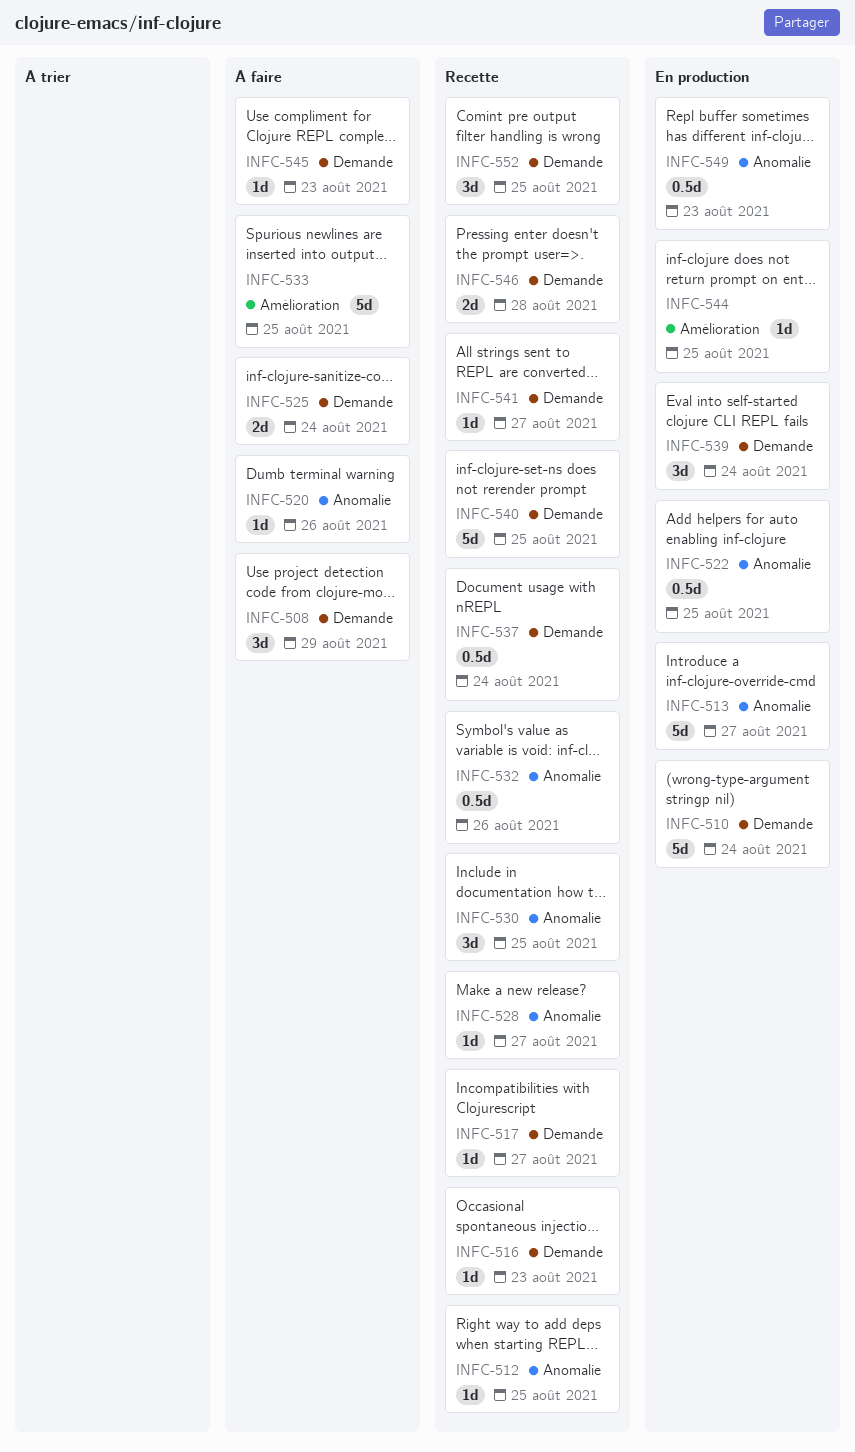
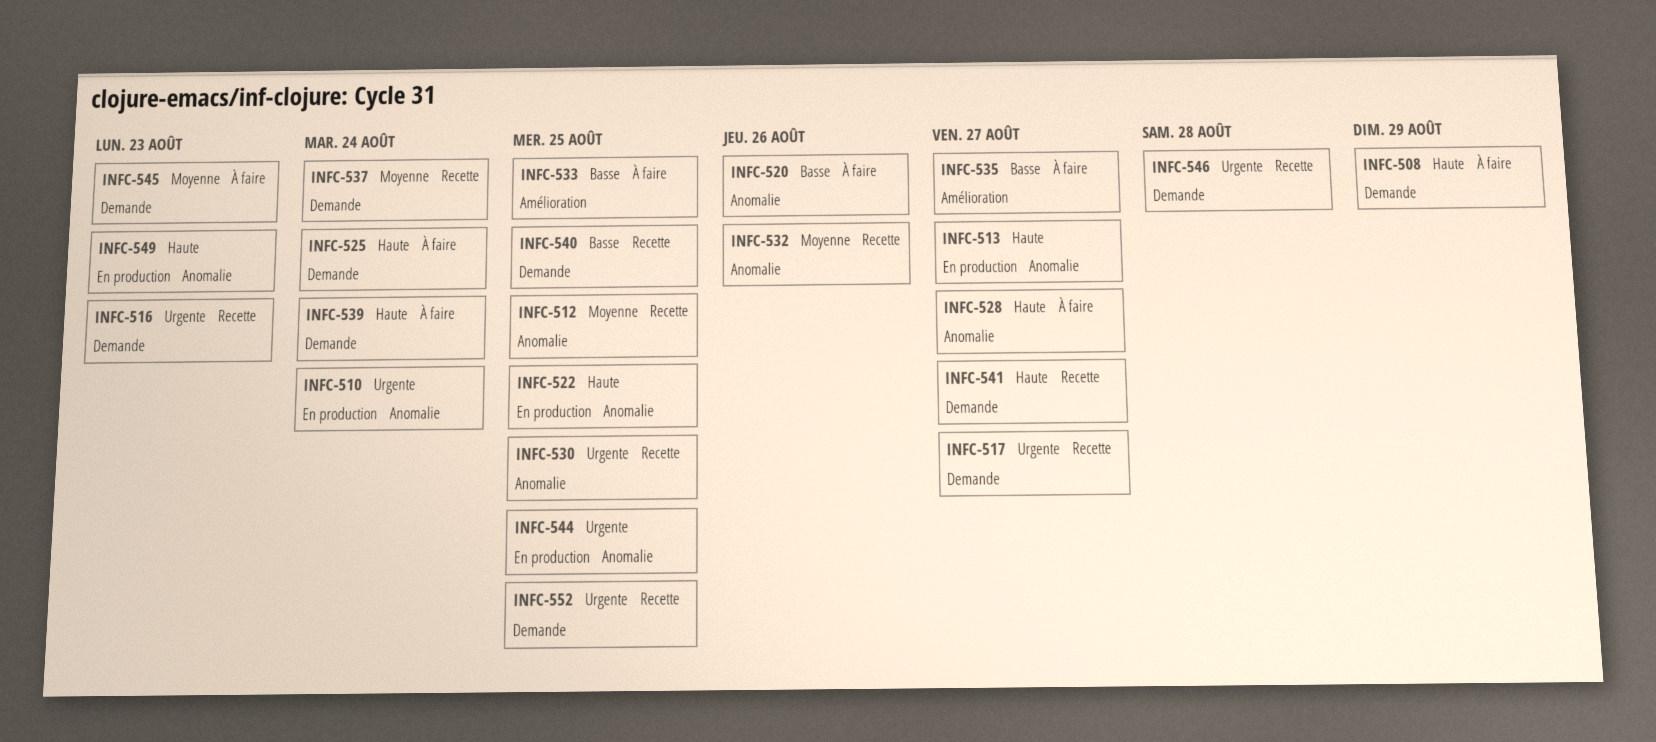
INFC-510, label: Demande -> Anomalie
INFC-528, status: Recette -> À faire
INFC-535: none -> present
INFC-539, status: En production -> À faire
INFC-544, label: Amélioration -> Anomalie

